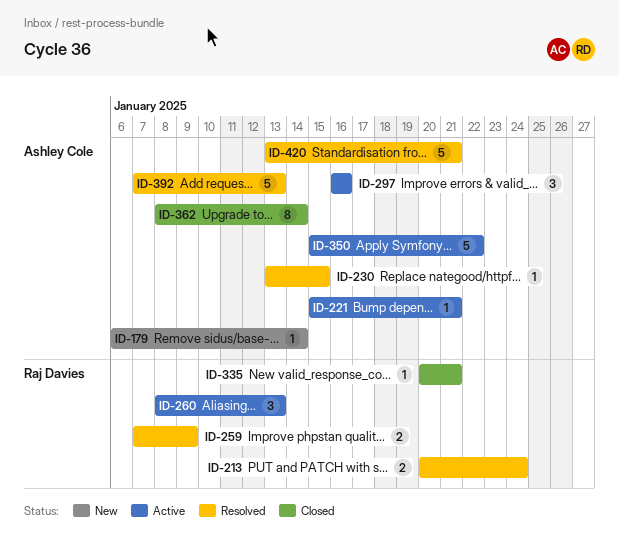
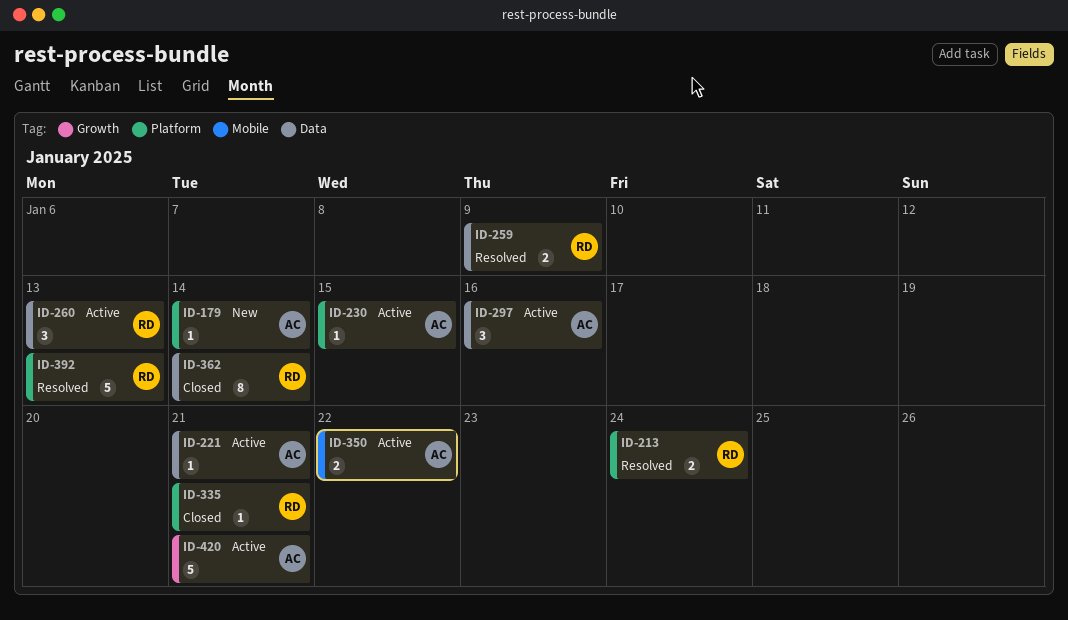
ID-230, status: Resolved -> Active
ID-350, estimate: 5 -> 2
ID-362, owner: Ashley Cole -> Raj Davies
ID-392, owner: Ashley Cole -> Raj Davies
ID-420, status: Resolved -> Active

